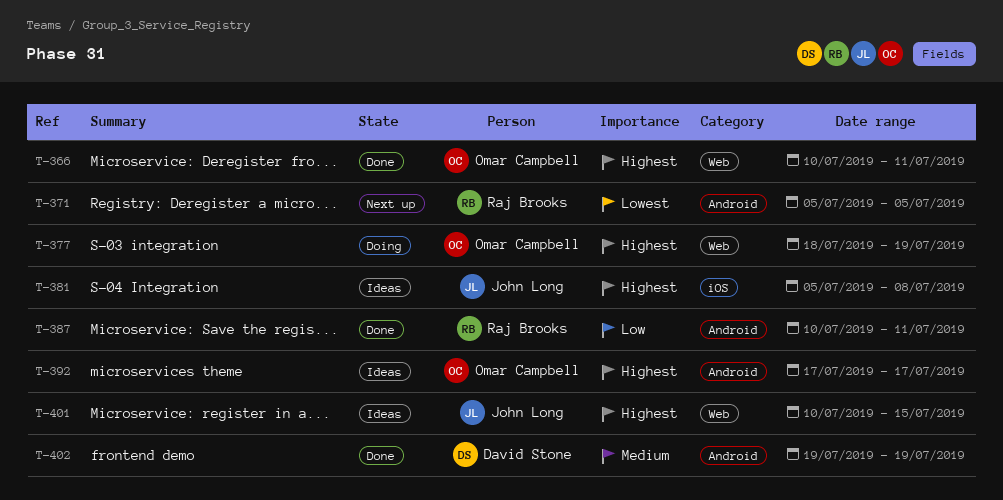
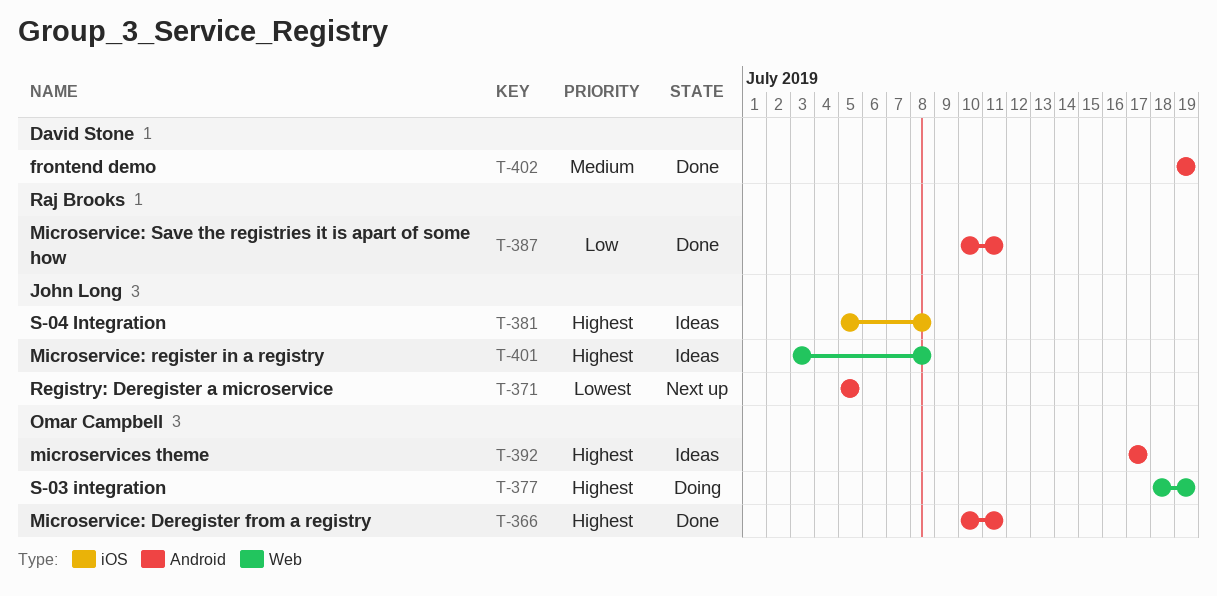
T-366, label: Web -> Android
T-371, owner: Raj Brooks -> John Long
T-401, start: Jul 10 -> Jul 3
T-401, due: Jul 15 -> Jul 8

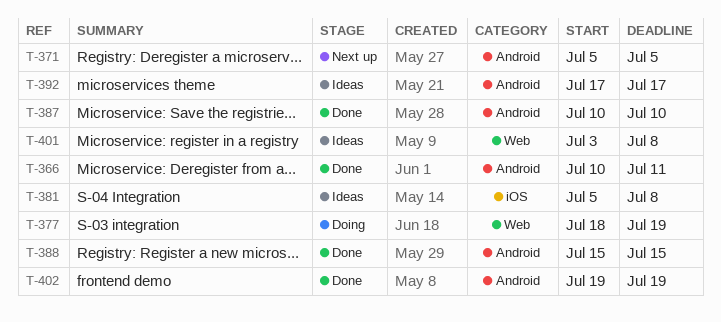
T-387, due: Jul 11 -> Jul 10
T-388: none -> present

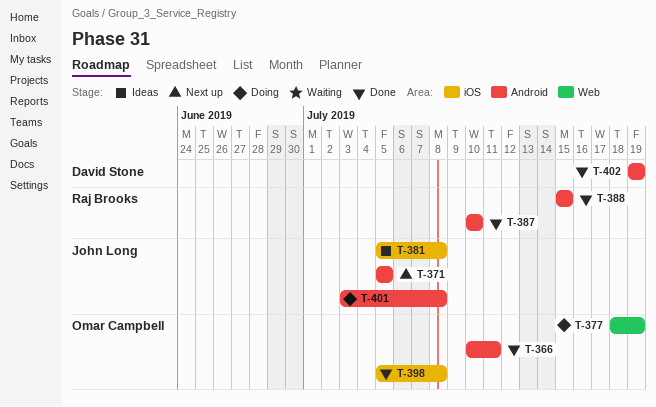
T-392: present -> none
T-398: none -> present
T-401, status: Ideas -> Doing
T-401, label: Web -> Android

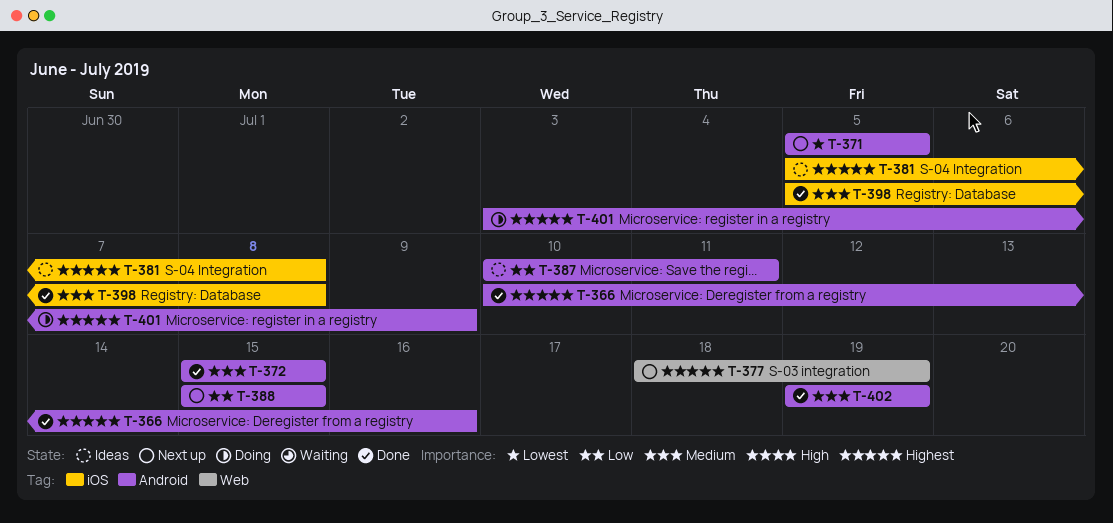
T-366, due: Jul 11 -> Jul 16
T-372: none -> present
T-377, status: Doing -> Next up
T-387, status: Done -> Ideas
T-387, due: Jul 10 -> Jul 11
T-388, status: Done -> Next up
T-401, due: Jul 8 -> Jul 9

